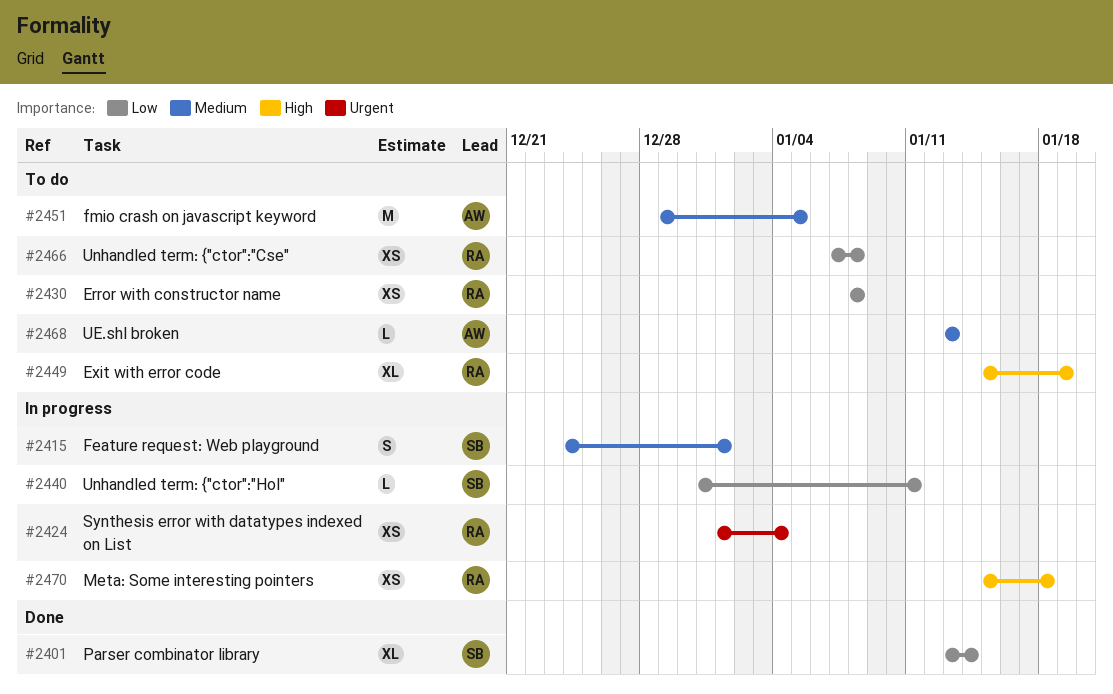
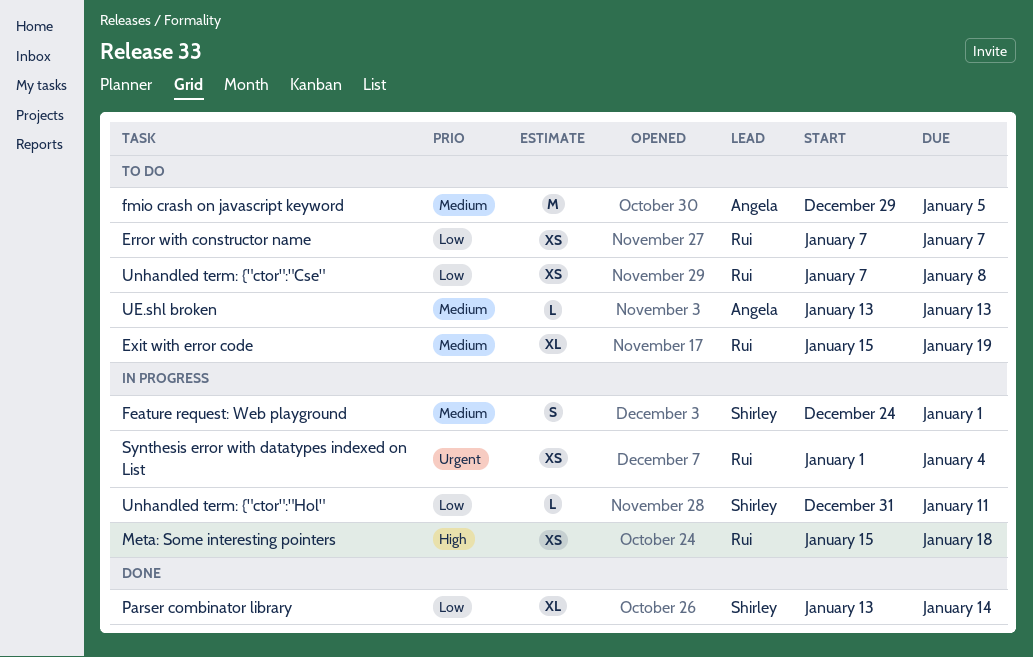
Error with constructor name, start: Jan 8 -> Jan 7
Error with constructor name, due: Jan 8 -> Jan 7
Exit with error code, priority: High -> Medium

